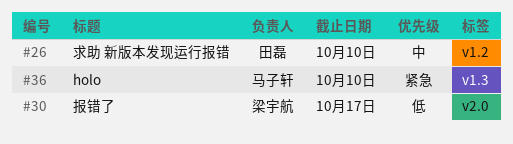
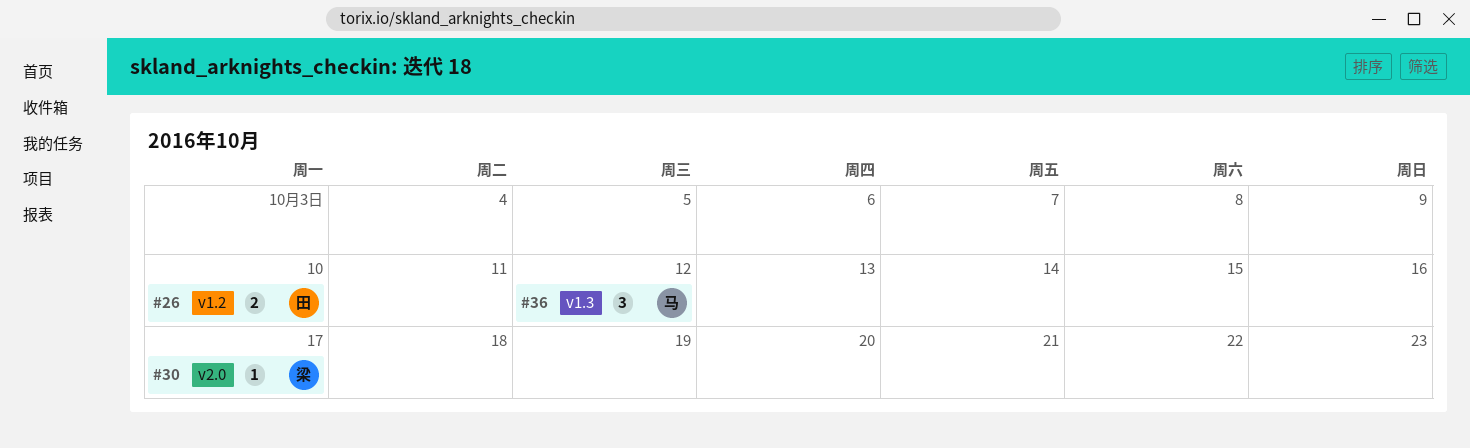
#36, due: Oct 10 -> Oct 12

